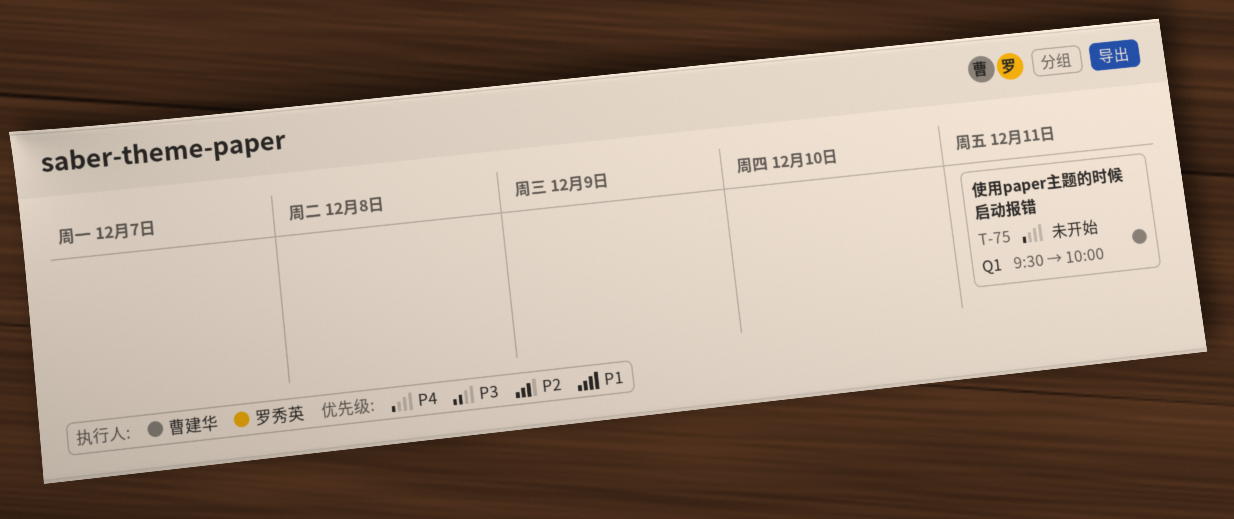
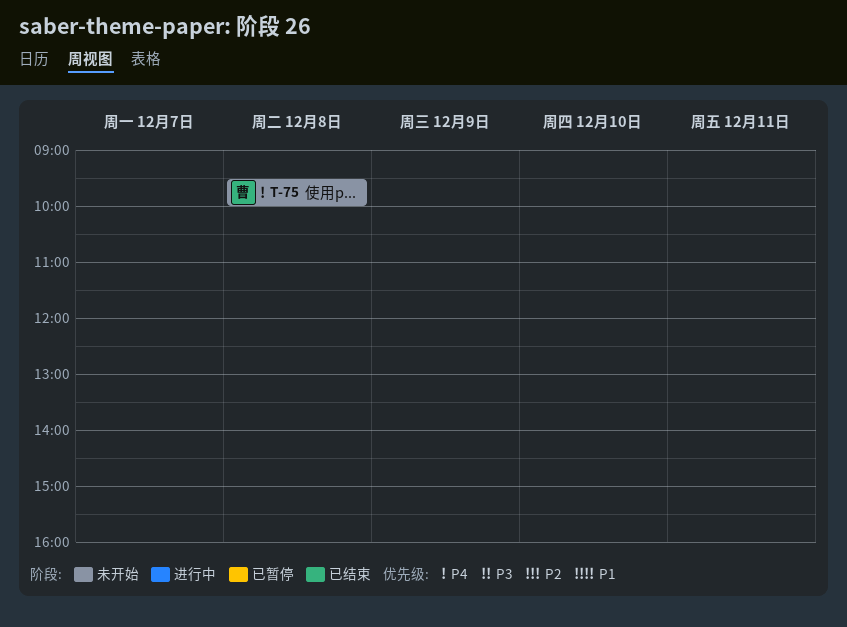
T-75, day: Dec 11 -> Dec 8

